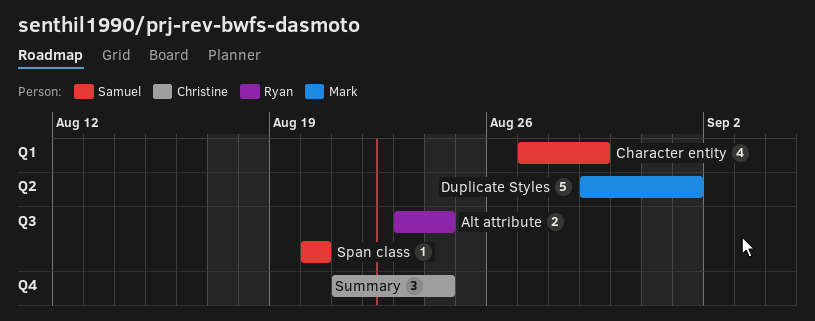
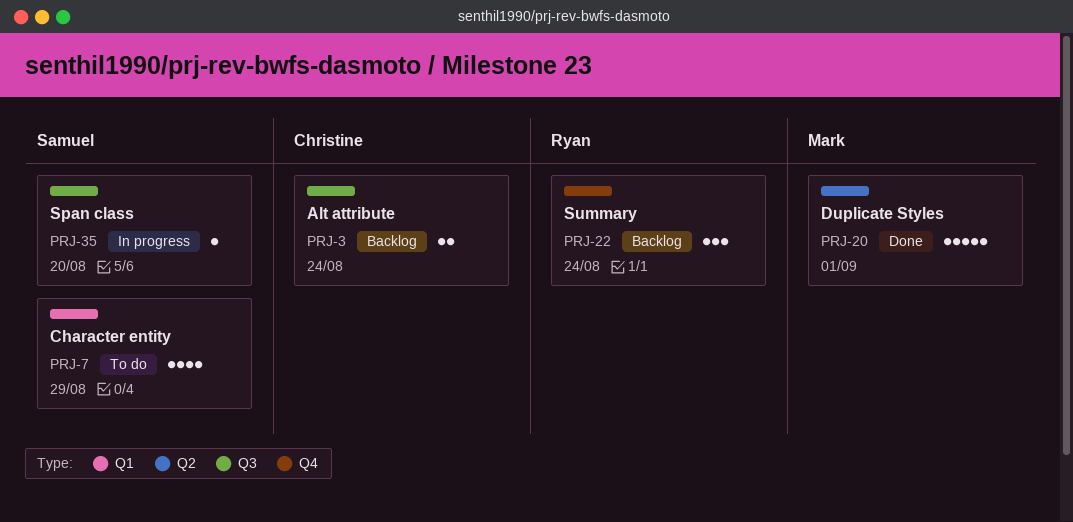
Alt attribute, owner: Ryan -> Christine
Summary, owner: Christine -> Ryan

